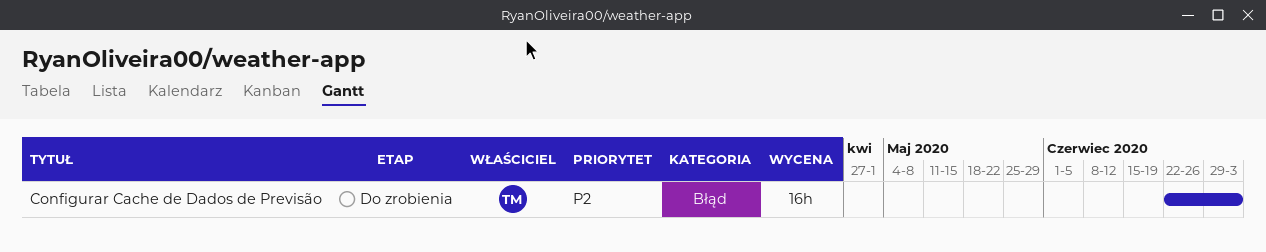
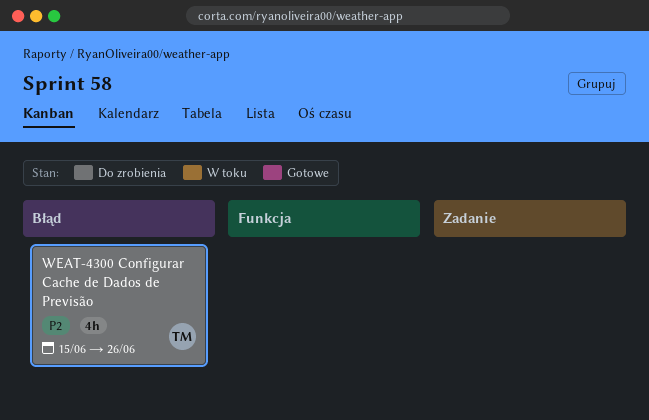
Configurar Cache de Dados de Previsão, estimate: 16h -> 4h
Configurar Cache de Dados de Previsão, start: Jun 22 -> Jun 15
Configurar Cache de Dados de Previsão, due: Jul 3 -> Jun 26

